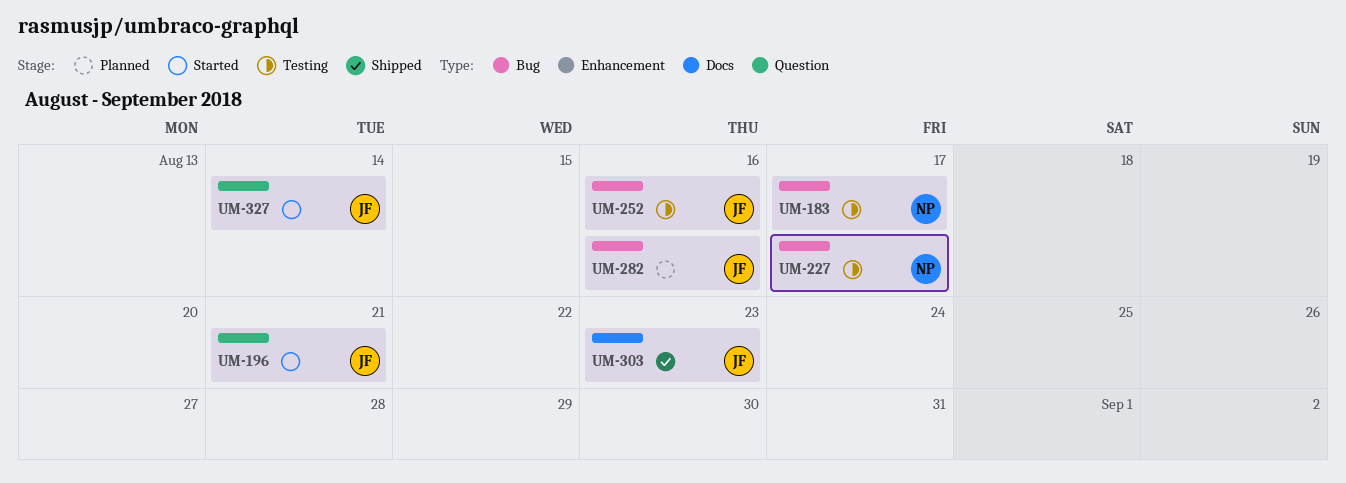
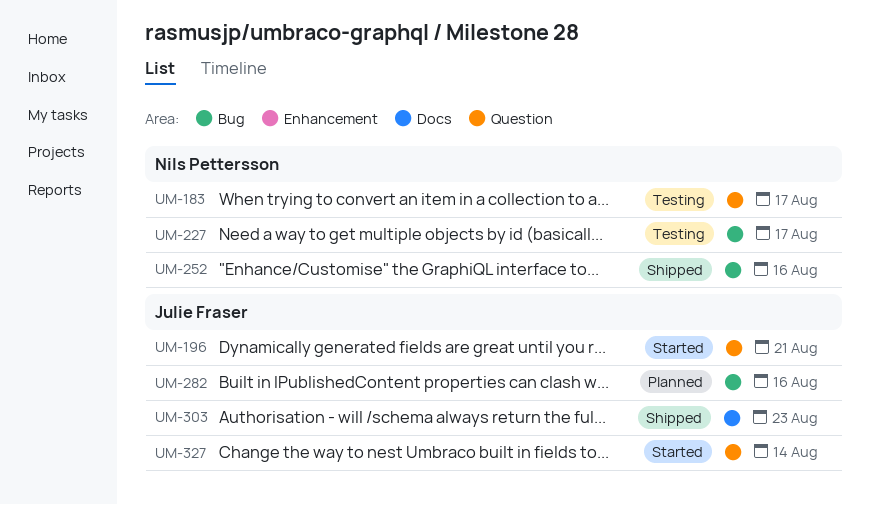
UM-183, label: Bug -> Question
UM-252, status: Testing -> Shipped
UM-252, owner: Julie Fraser -> Nils Pettersson

